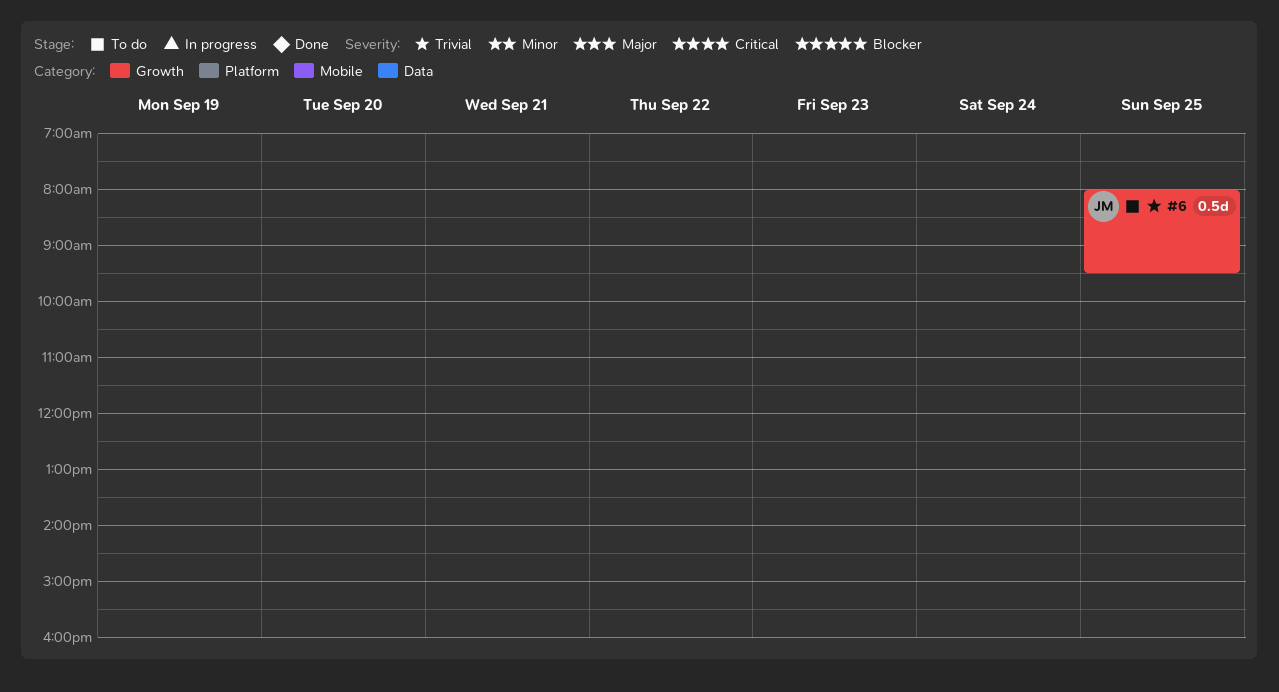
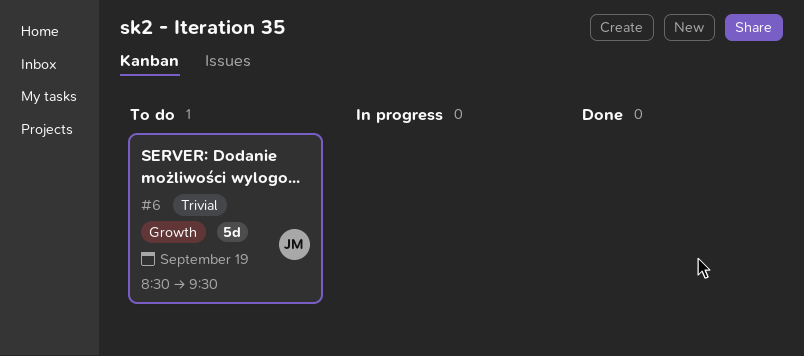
#6, estimate: 0.5d -> 5d
#6, day: Sep 25 -> Sep 19
#6, begins: 08:00 -> 08:30

